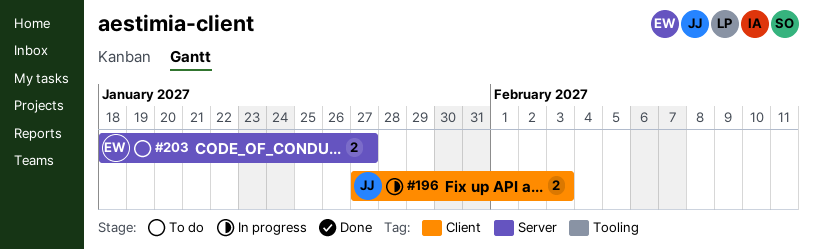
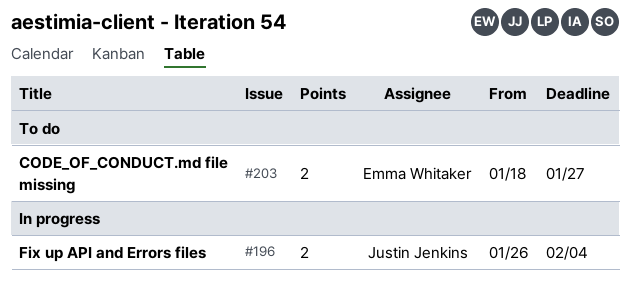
#196, start: Jan 27 -> Jan 26
#196, due: Feb 3 -> Feb 4

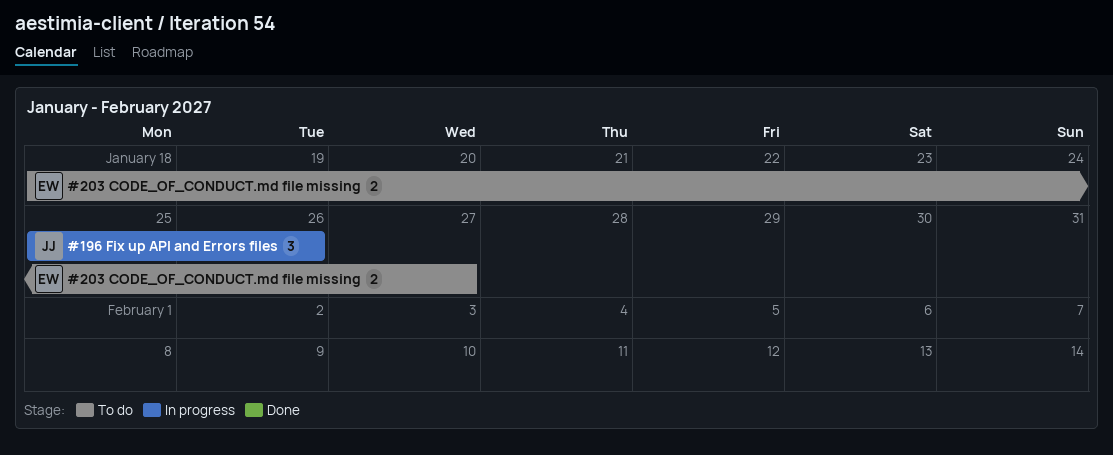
#196, estimate: 2 -> 3
#196, start: Jan 26 -> Jan 25
#196, due: Feb 4 -> Jan 26

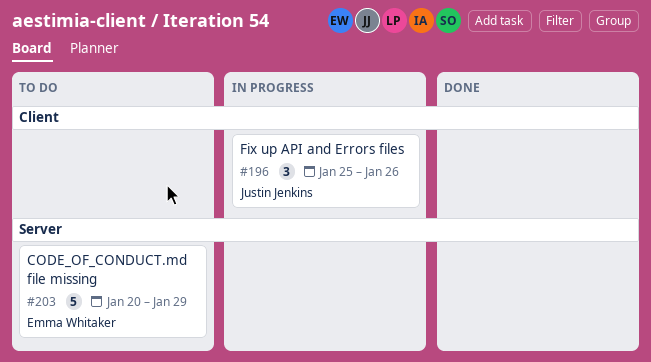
#203, estimate: 2 -> 5
#203, start: Jan 18 -> Jan 20
#203, due: Jan 27 -> Jan 29

